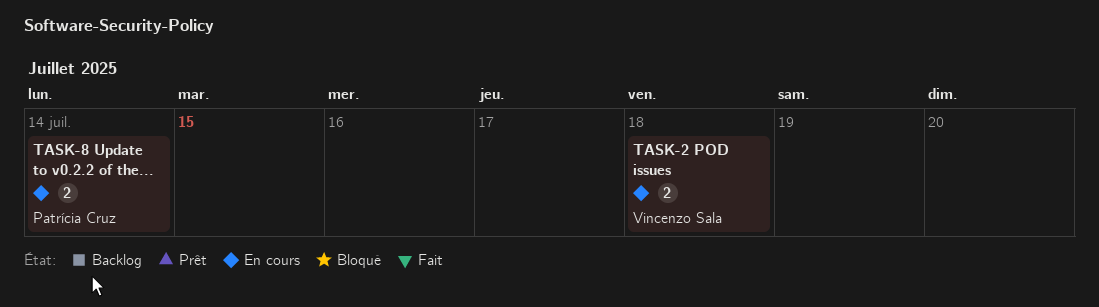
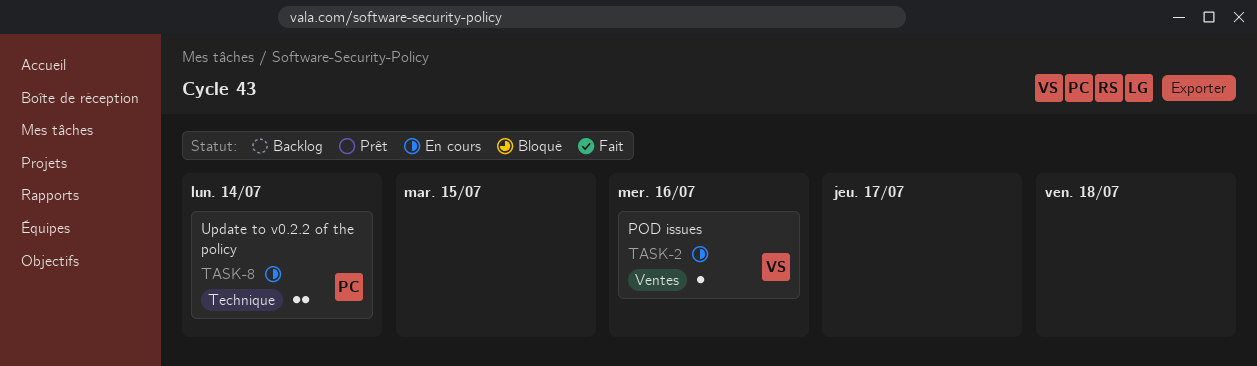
TASK-2, estimate: 2 -> 1
TASK-2, due: Jul 18 -> Jul 16

